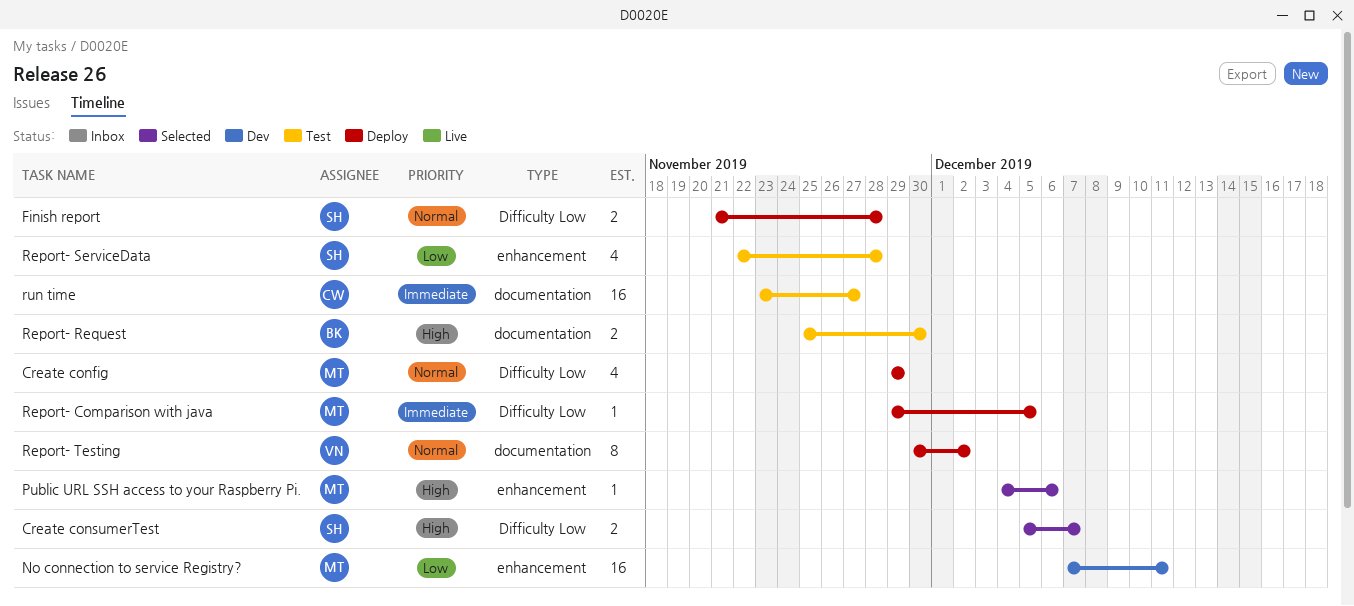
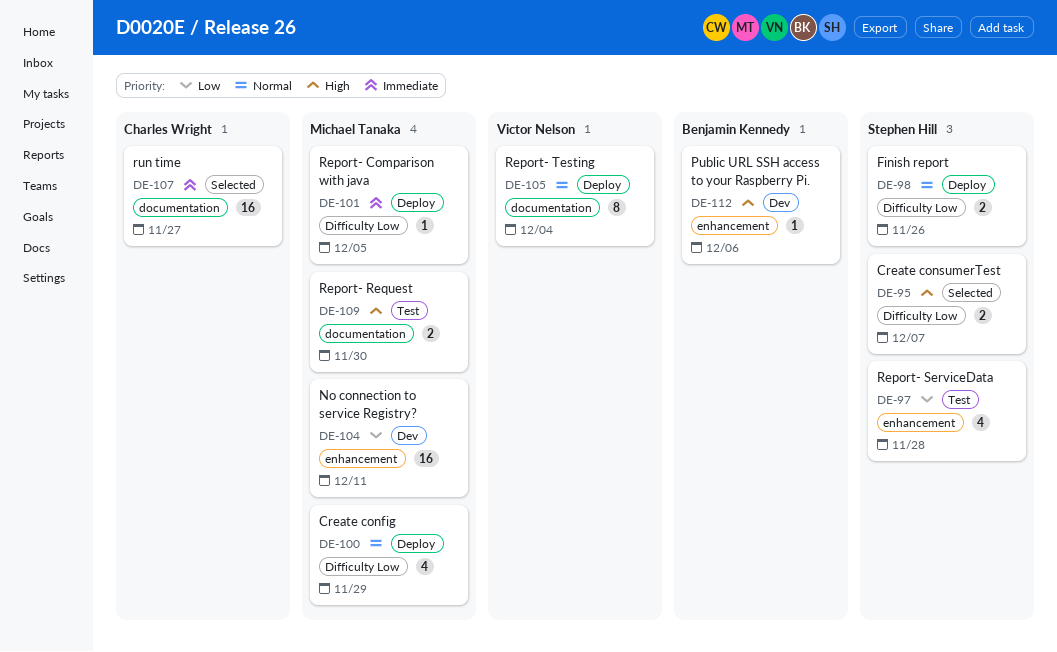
Finish report, due: Nov 28 -> Nov 26
Public URL SSH access to your Raspberry Pi., status: Selected -> Dev
Public URL SSH access to your Raspberry Pi., owner: Michael Tanaka -> Benjamin Kennedy
Report- Request, owner: Benjamin Kennedy -> Michael Tanaka
Report- Testing, due: Dec 2 -> Dec 4
run time, status: Test -> Selected

